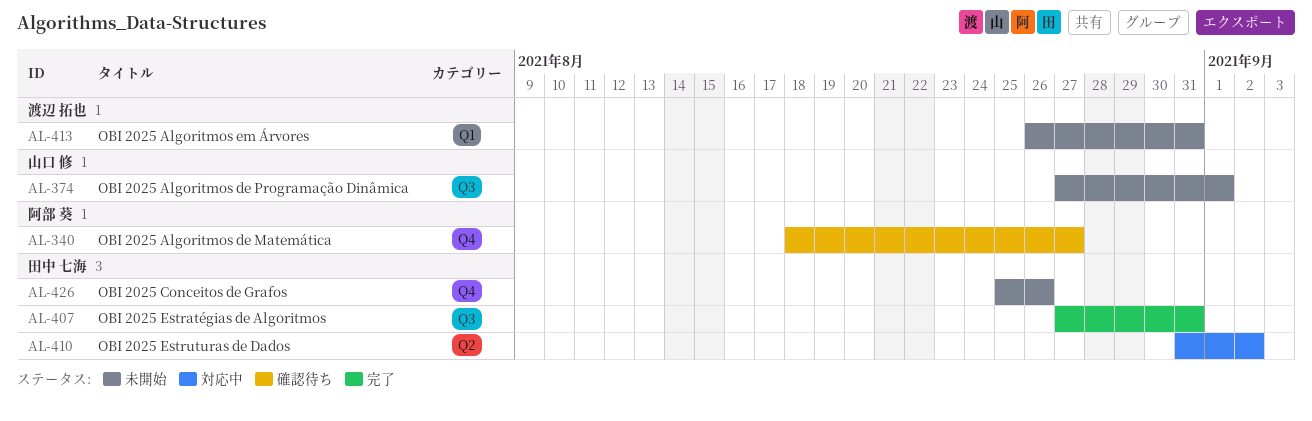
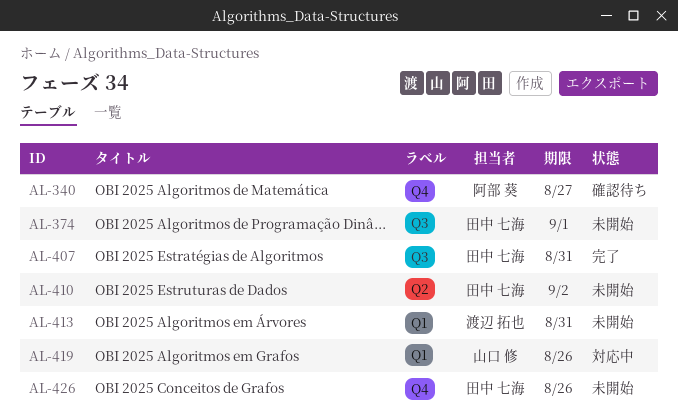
AL-374, owner: 山口 修 -> 田中 七海
AL-410, status: 対応中 -> 未開始
AL-419: none -> present

